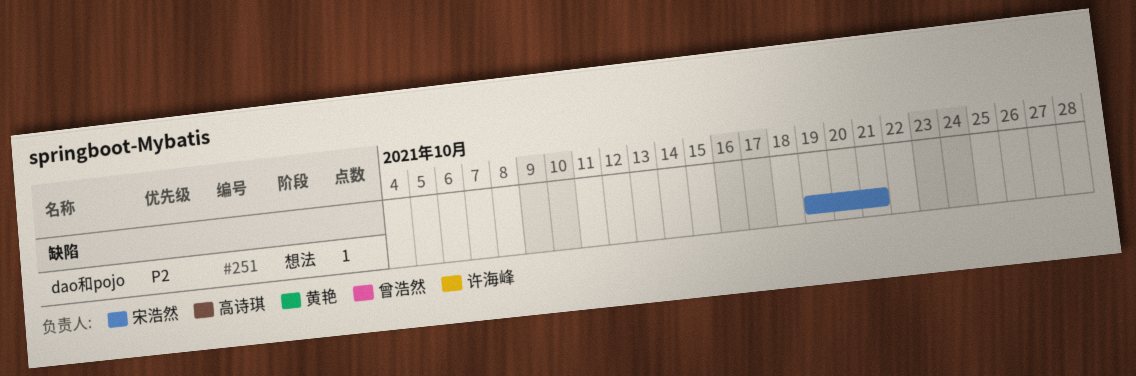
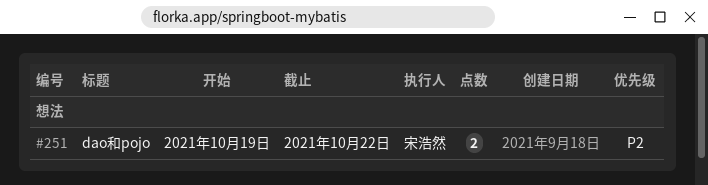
#251, estimate: 1 -> 2
#251, due: Oct 21 -> Oct 22

